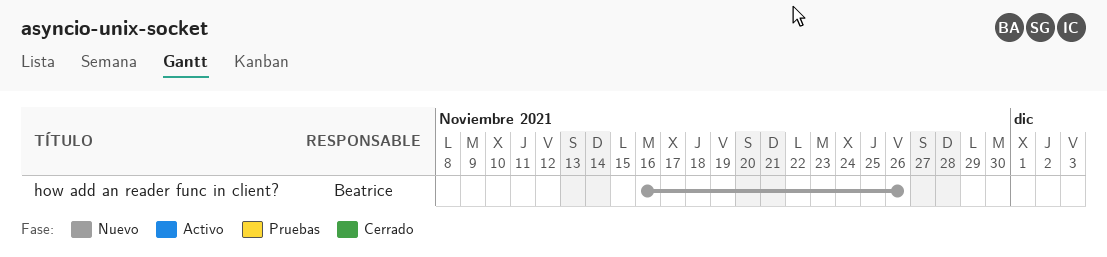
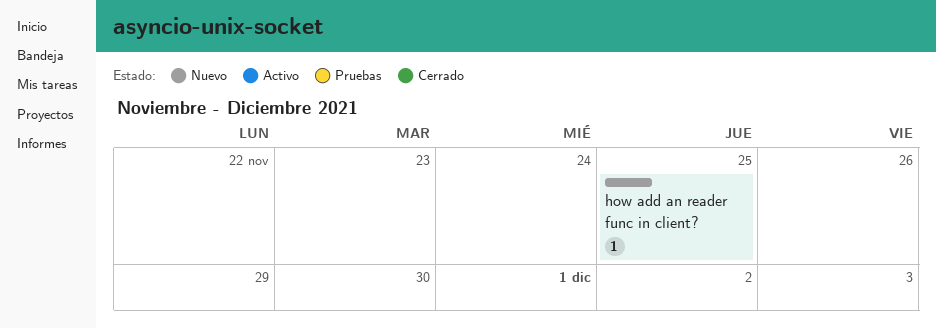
how add an reader func in client?, due: Nov 26 -> Nov 25

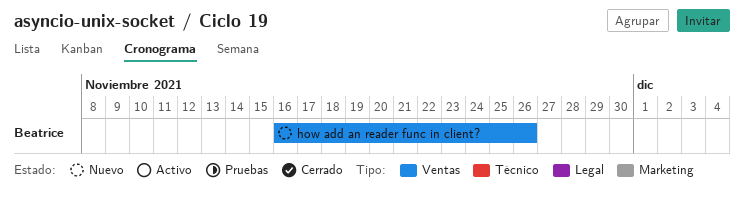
how add an reader func in client?, due: Nov 25 -> Nov 26

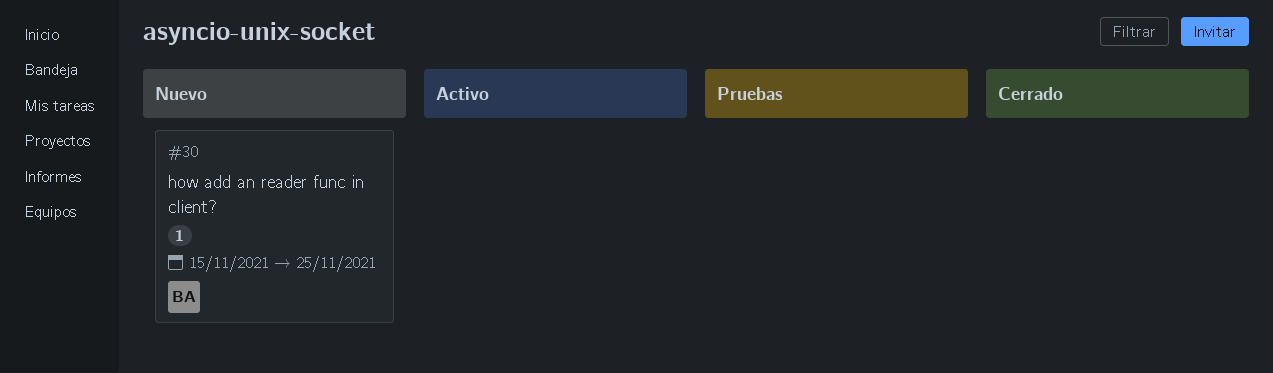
how add an reader func in client?, start: Nov 16 -> Nov 15
how add an reader func in client?, due: Nov 26 -> Nov 25

